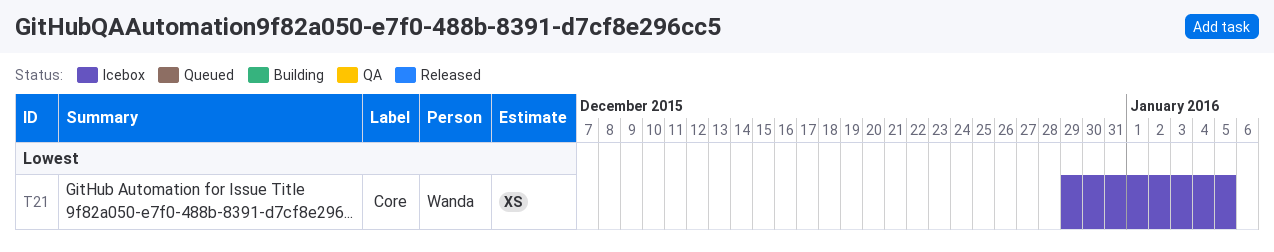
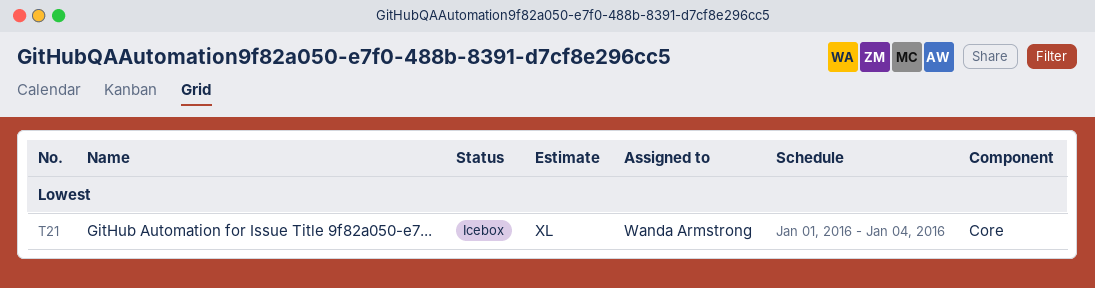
T21, estimate: XS -> XL
T21, start: Dec 29 -> Jan 1
T21, due: Jan 5 -> Jan 4

